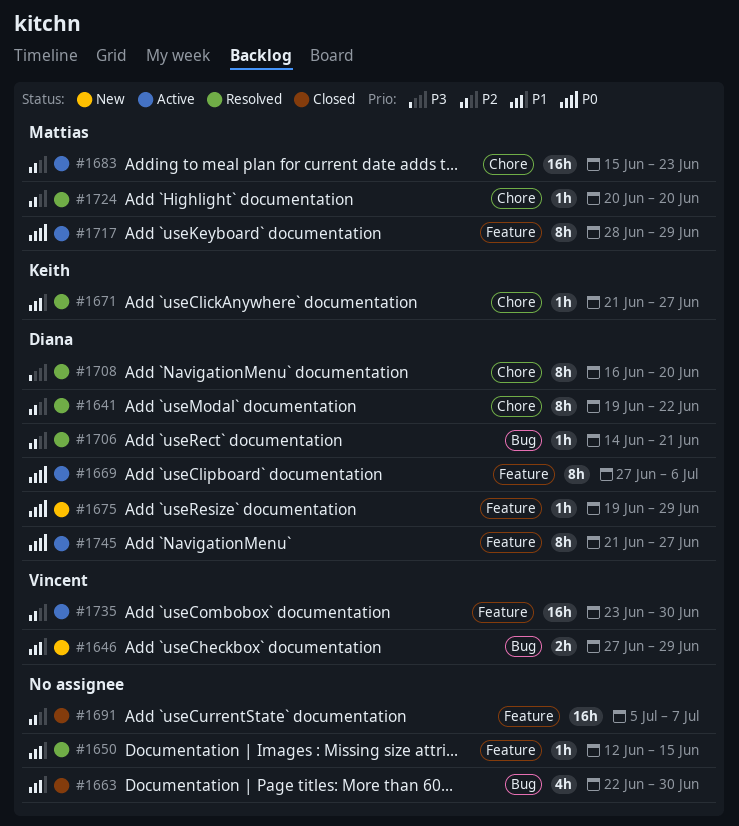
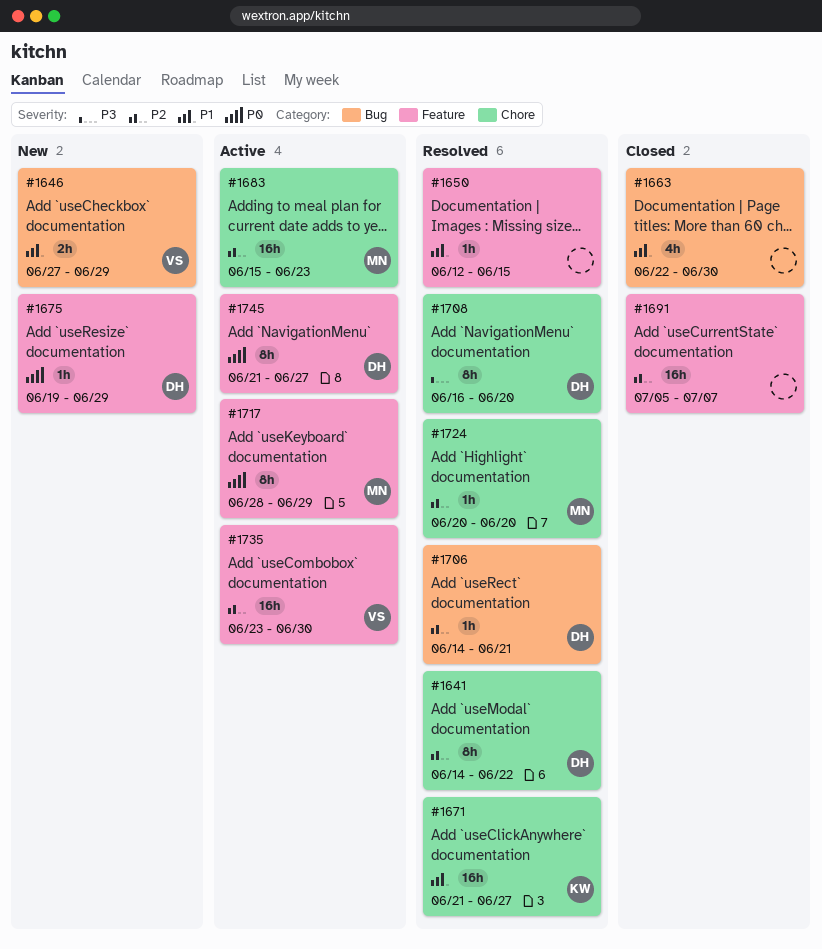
#1641, start: Jun 19 -> Jun 14
#1669: present -> none
#1671, estimate: 1h -> 16h

